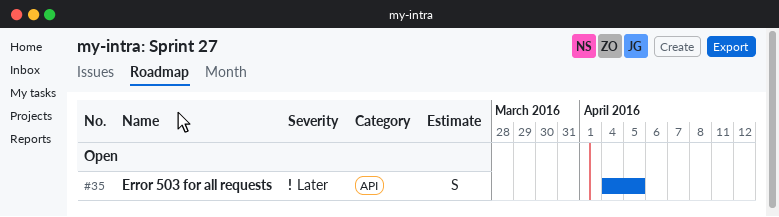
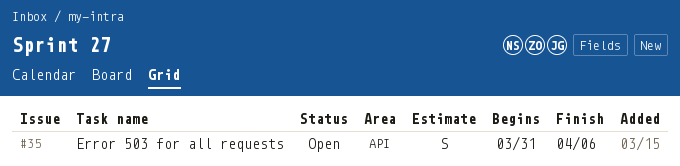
#35, start: Apr 4 -> Mar 31
#35, due: Apr 5 -> Apr 6

